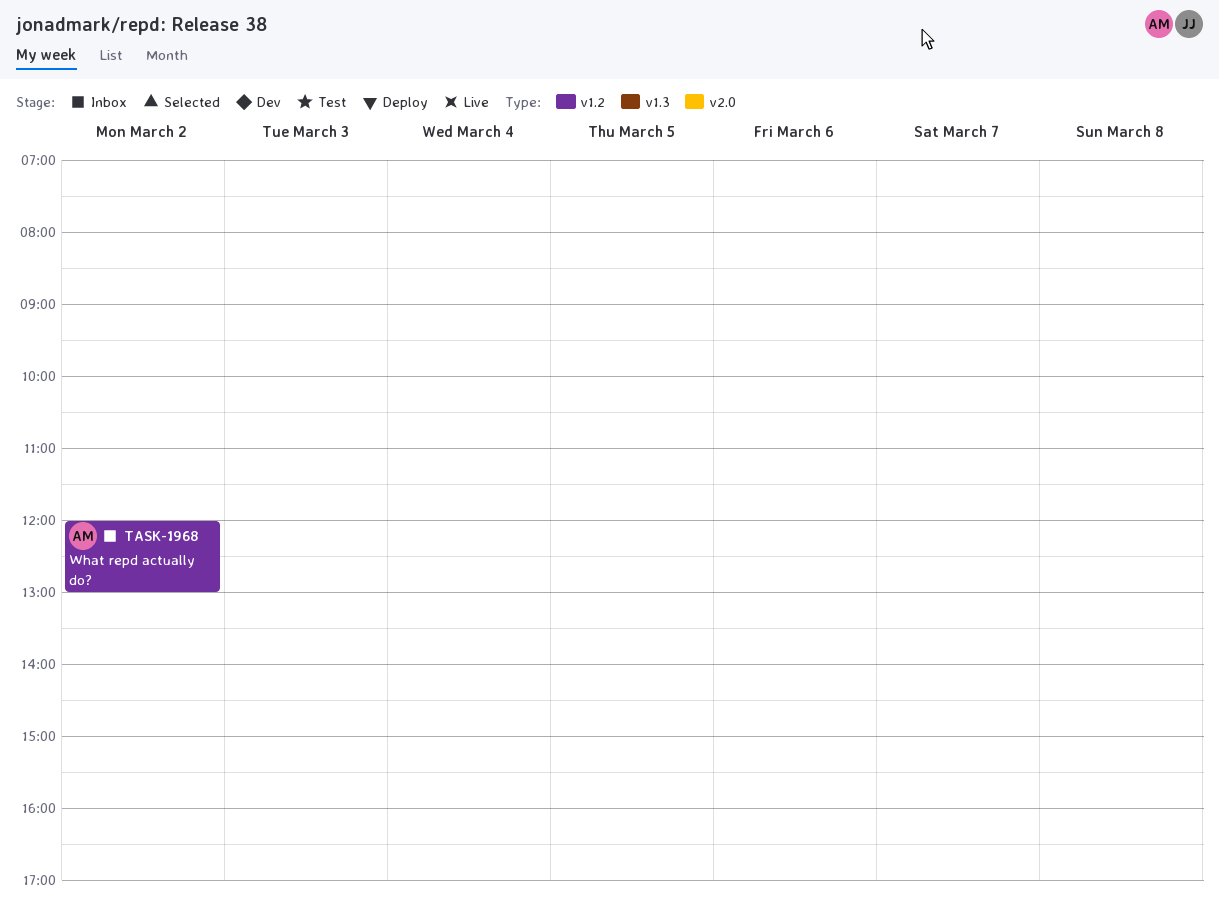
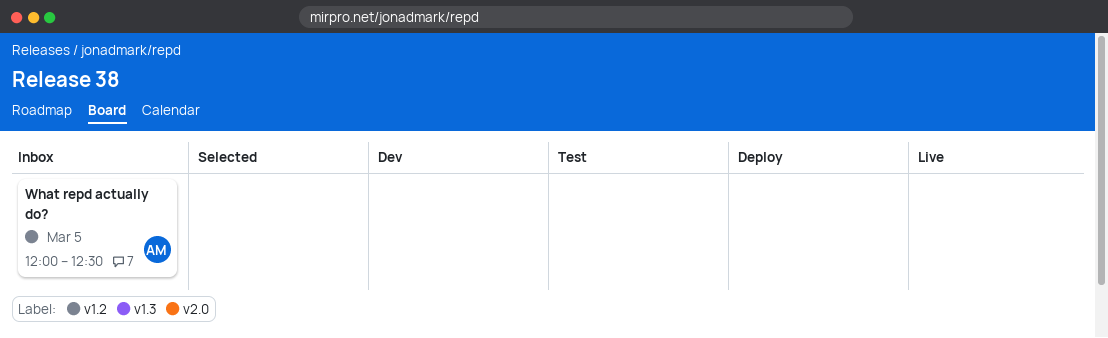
What repd actually do?, day: Mar 2 -> Mar 5
What repd actually do?, ends: 13:00 -> 12:30

